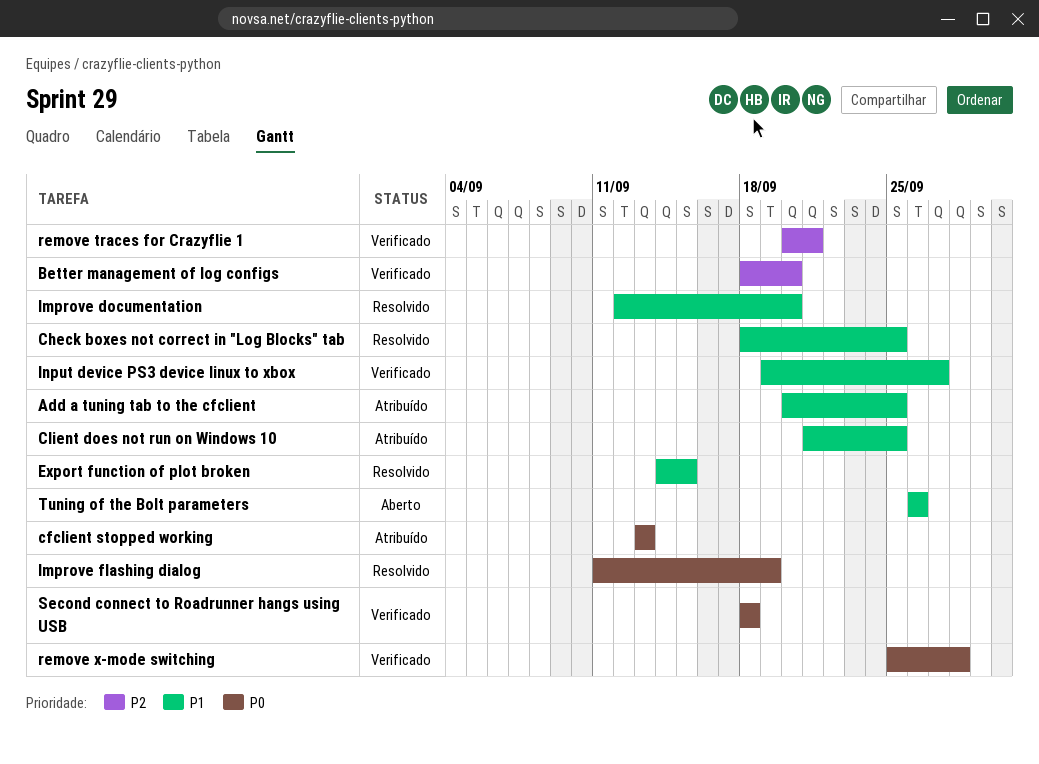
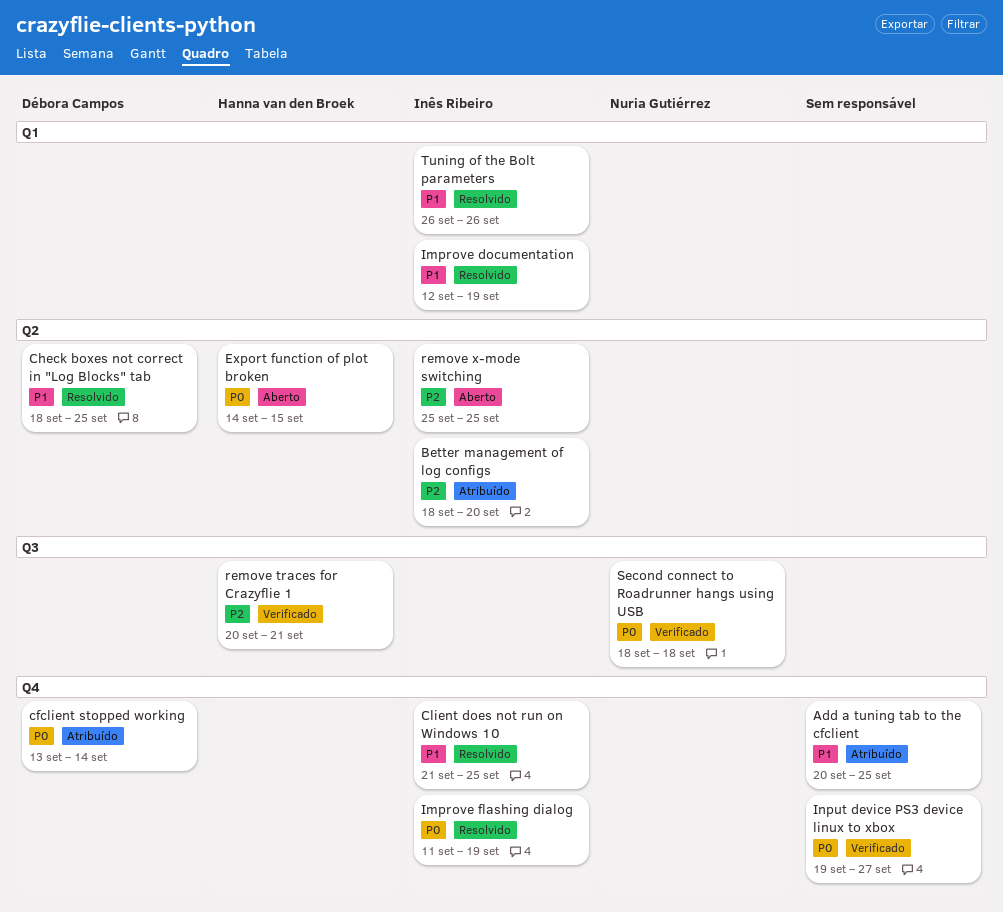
Better management of log configs, status: Verificado -> Atribuído
cfclient stopped working, due: Sep 13 -> Sep 14
Client does not run on Windows 10, status: Atribuído -> Resolvido
Export function of plot broken, status: Resolvido -> Aberto
Export function of plot broken, priority: P1 -> P0
Improve documentation, due: Sep 20 -> Sep 19
Input device PS3 device linux to xbox, priority: P1 -> P0
remove x-mode switching, status: Verificado -> Aberto
remove x-mode switching, priority: P0 -> P2
remove x-mode switching, due: Sep 28 -> Sep 25
Tuning of the Bolt parameters, status: Aberto -> Resolvido

